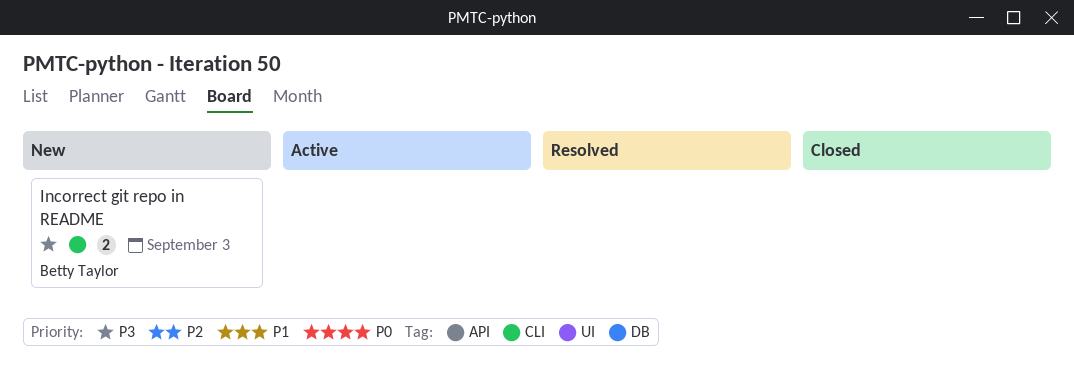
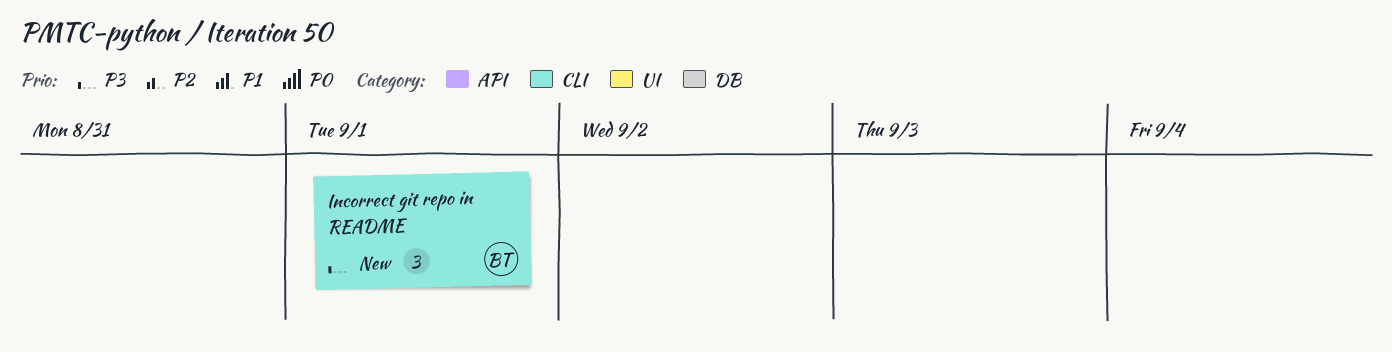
Incorrect git repo in README, estimate: 2 -> 3
Incorrect git repo in README, due: Sep 3 -> Sep 1

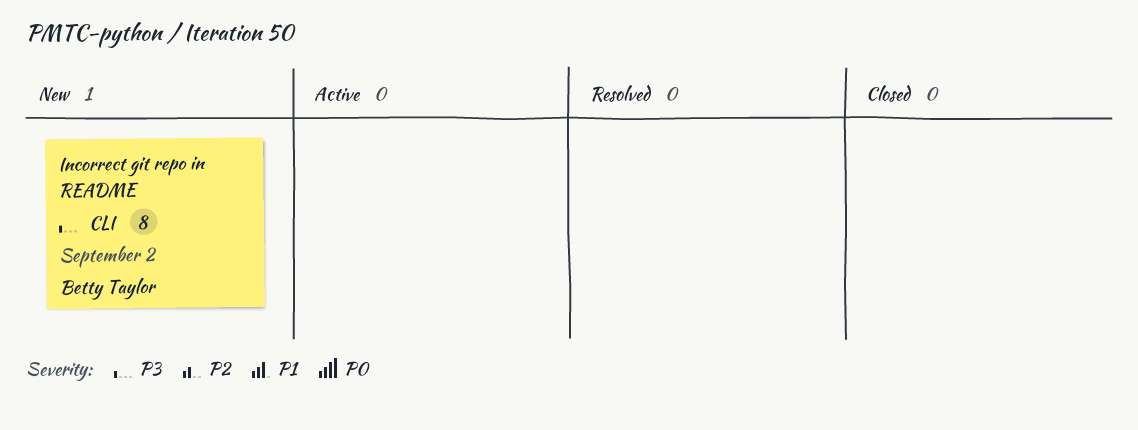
Incorrect git repo in README, estimate: 3 -> 8
Incorrect git repo in README, due: Sep 1 -> Sep 2

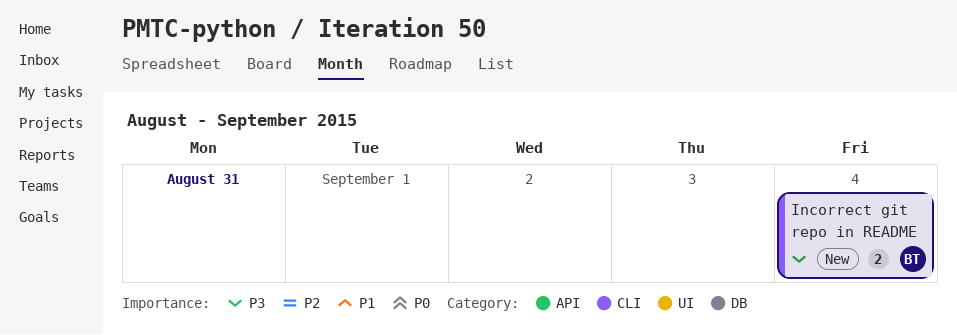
Incorrect git repo in README, estimate: 8 -> 2
Incorrect git repo in README, due: Sep 2 -> Sep 4

